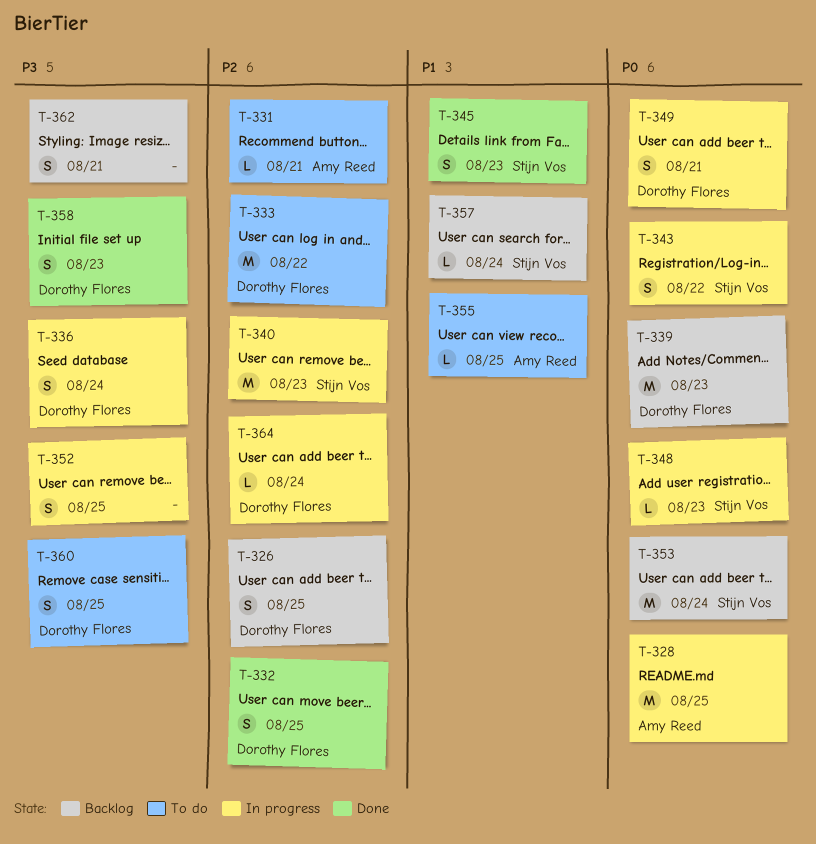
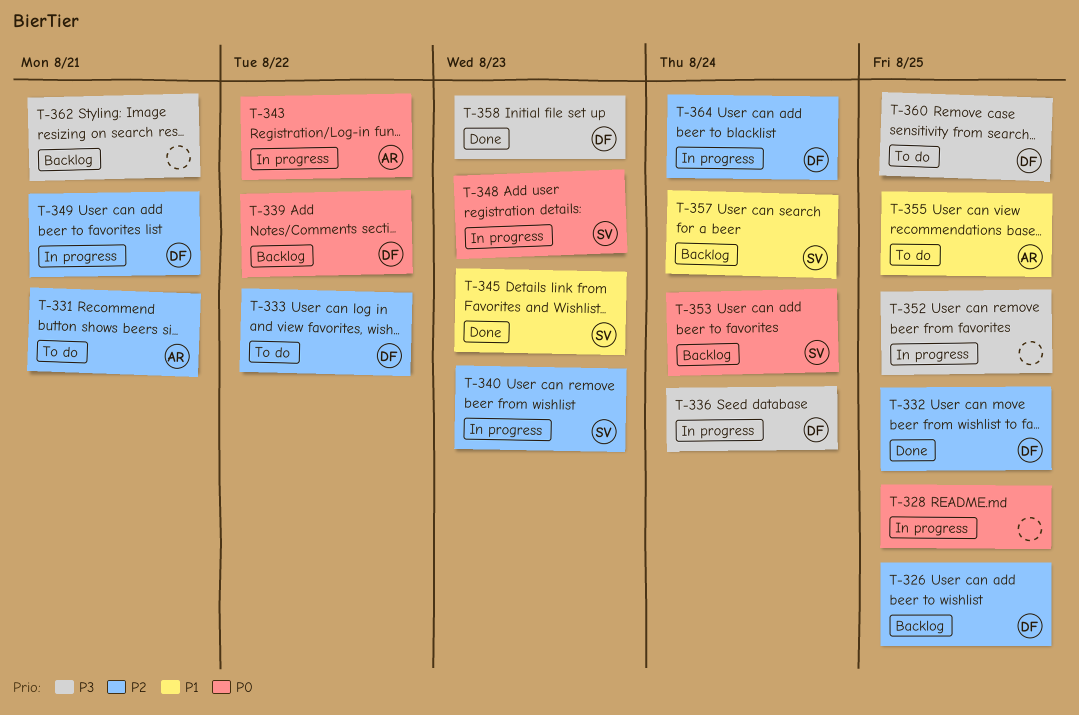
T-328, owner: Amy Reed -> none
T-339, due: Aug 23 -> Aug 22
T-343, owner: Stijn Vos -> Amy Reed
T-349, priority: P0 -> P2

